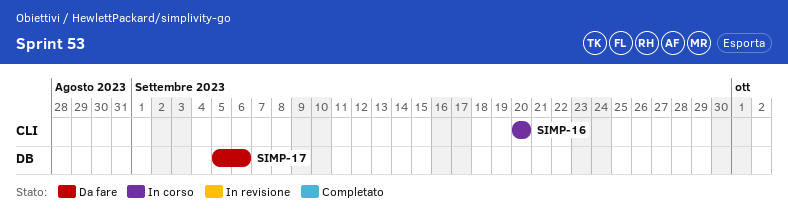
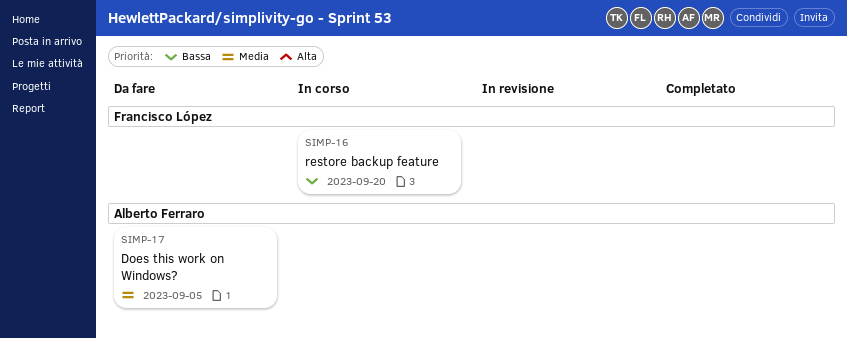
SIMP-17, due: Sep 6 -> Sep 5

